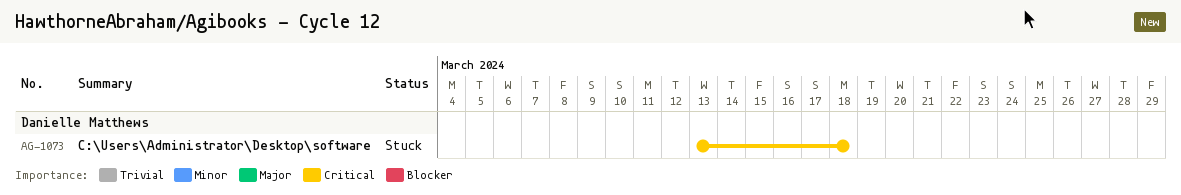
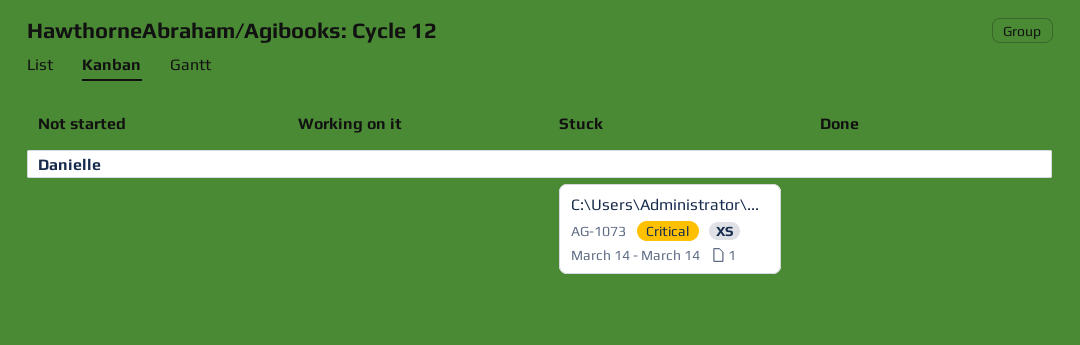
AG-1073, start: Mar 13 -> Mar 14
AG-1073, due: Mar 18 -> Mar 14

